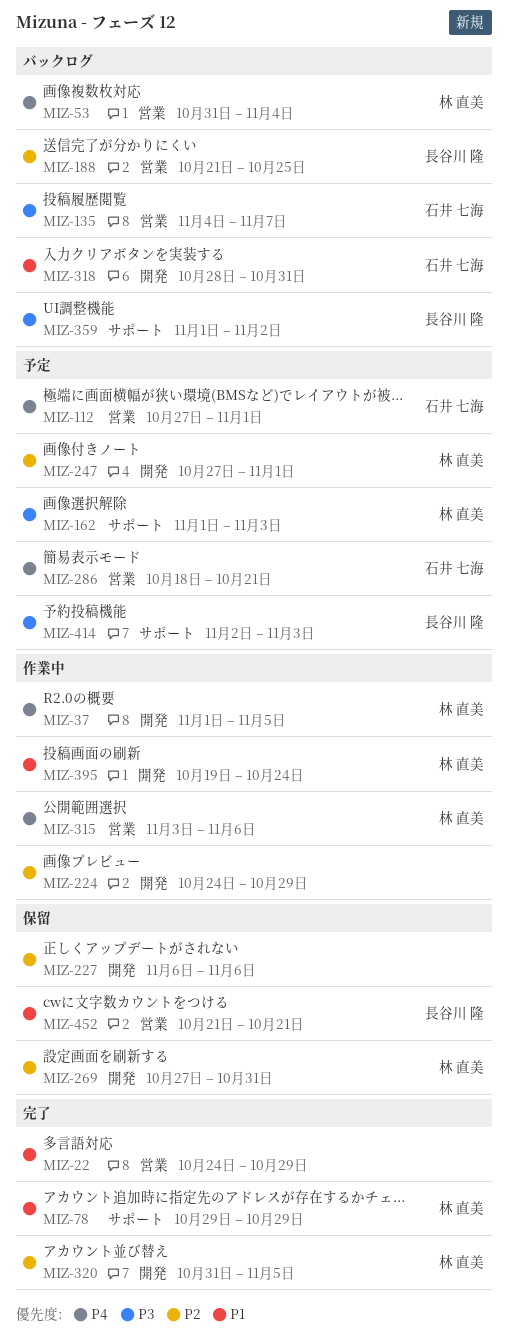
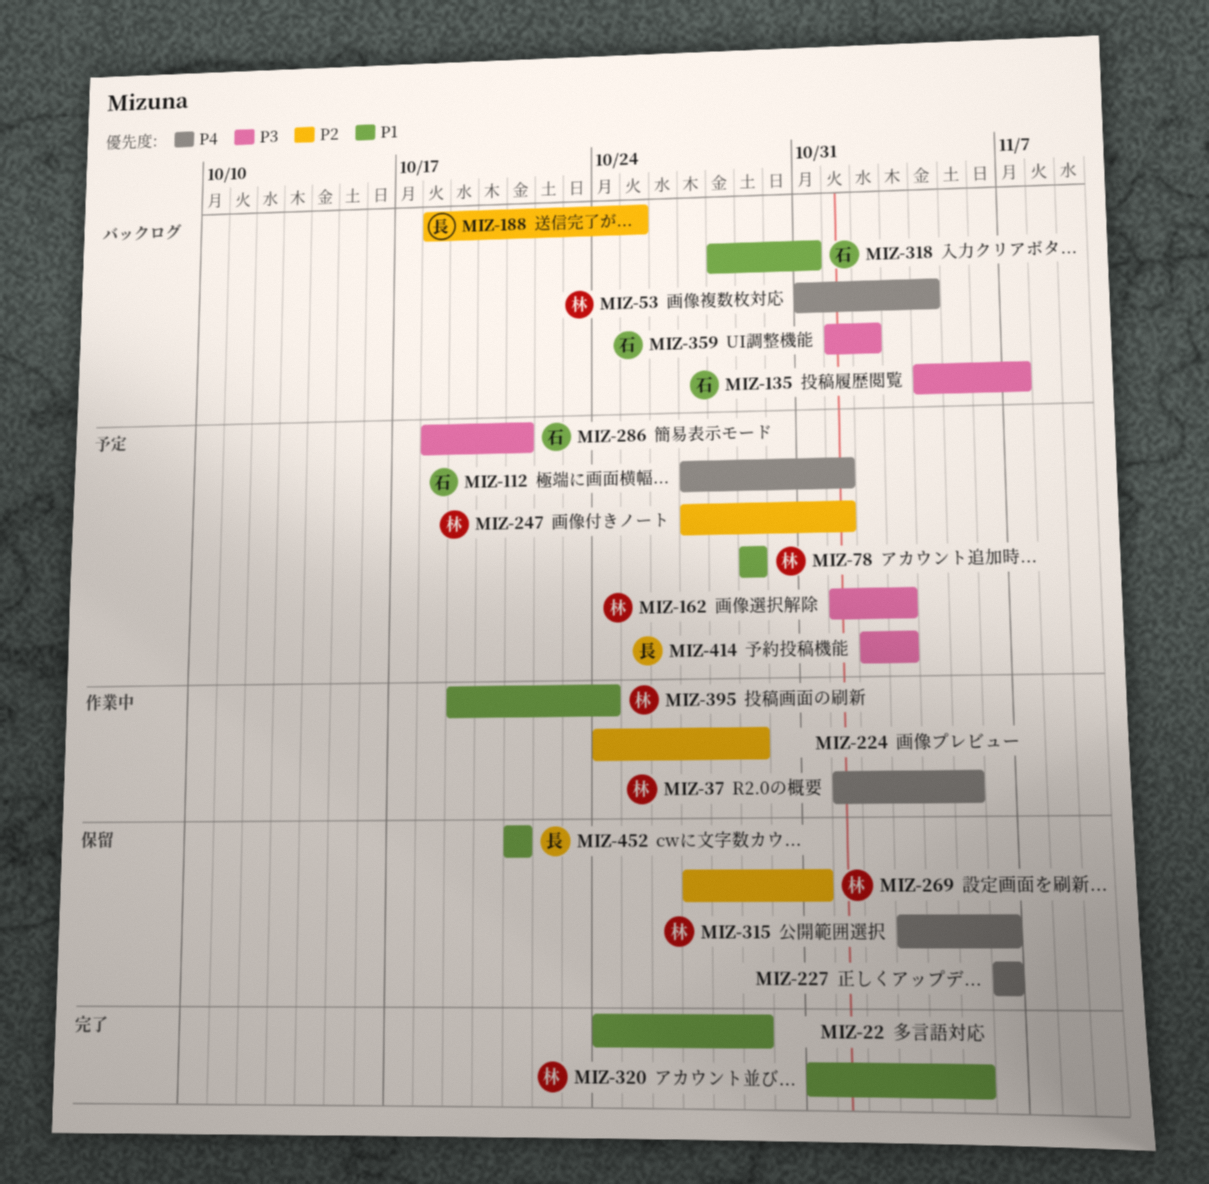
MIZ-78, status: 完了 -> 予定
MIZ-188, start: Oct 21 -> Oct 18
MIZ-227, priority: P2 -> P4
MIZ-286, priority: P4 -> P3
MIZ-315, status: 作業中 -> 保留
MIZ-320, priority: P2 -> P1
MIZ-359, owner: 長谷川 隆 -> 石井 七海

